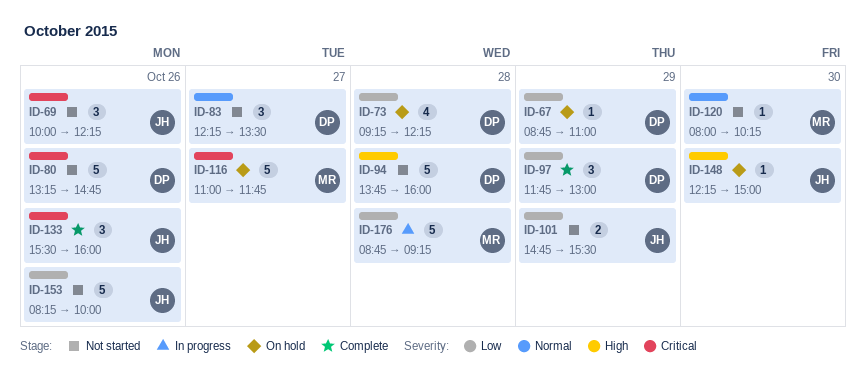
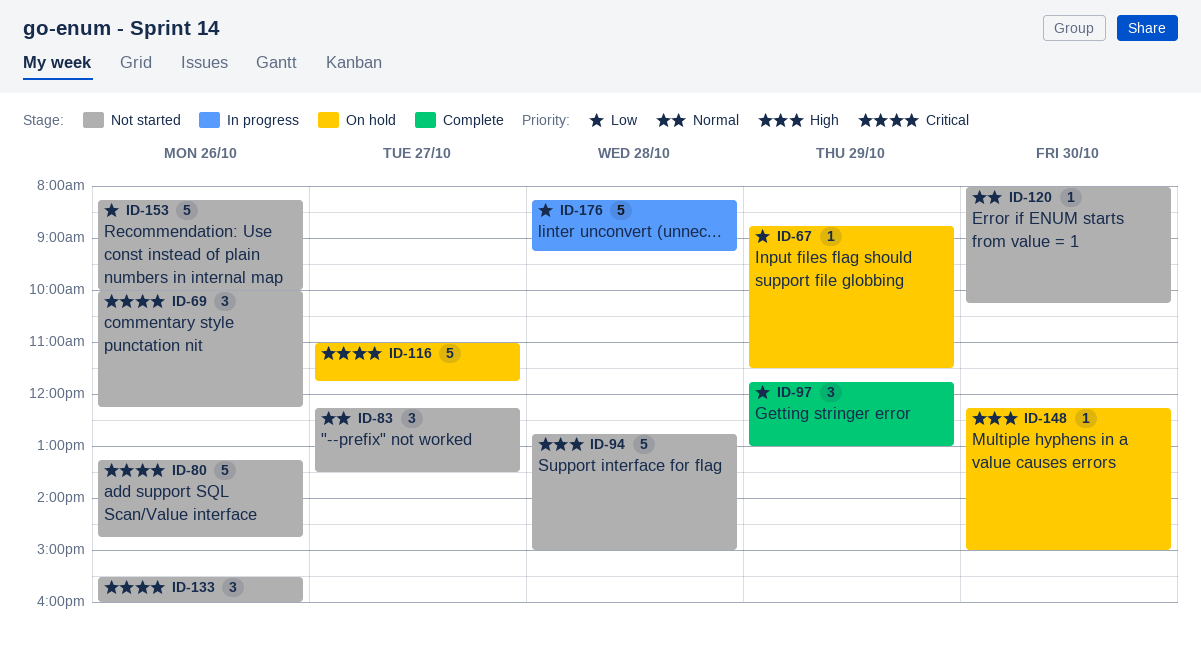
ID-67, ends: 11:00 -> 11:30
ID-73: present -> none
ID-94, begins: 13:45 -> 12:45
ID-94, ends: 16:00 -> 15:00
ID-101: present -> none
ID-133, status: Complete -> Not started
ID-176, begins: 08:45 -> 08:15

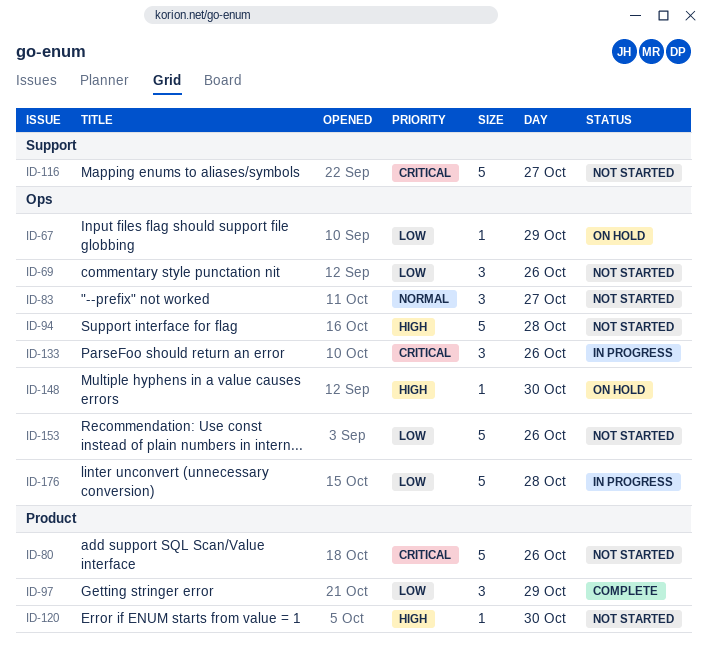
ID-69, priority: Critical -> Low
ID-116, status: On hold -> Not started
ID-120, priority: Normal -> High
ID-133, status: Not started -> In progress

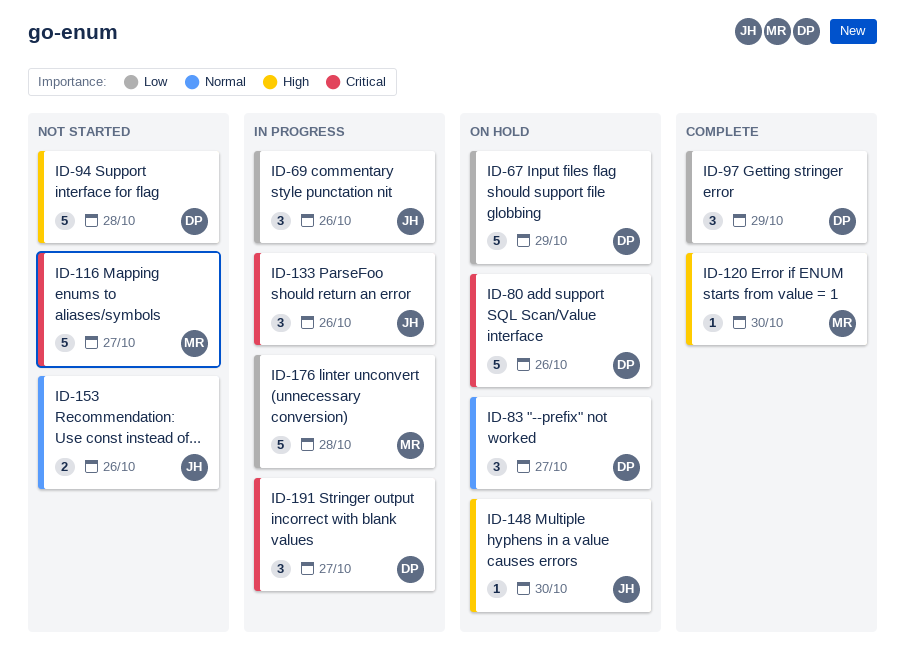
ID-67, estimate: 1 -> 5
ID-69, status: Not started -> In progress
ID-80, status: Not started -> On hold
ID-83, status: Not started -> On hold
ID-120, status: Not started -> Complete
ID-153, priority: Low -> Normal
ID-153, estimate: 5 -> 2
ID-191: none -> present

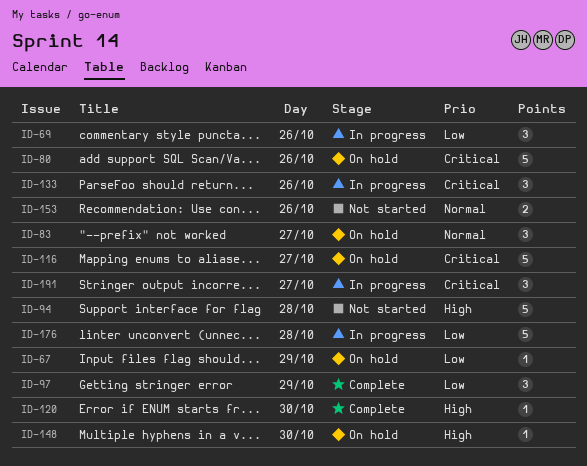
ID-67, estimate: 5 -> 1
ID-116, status: Not started -> On hold

